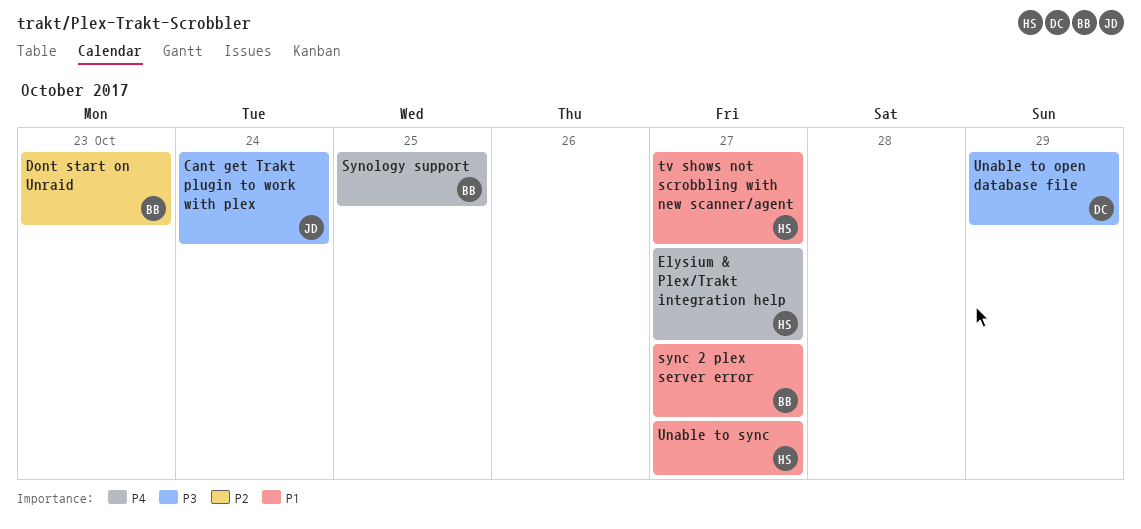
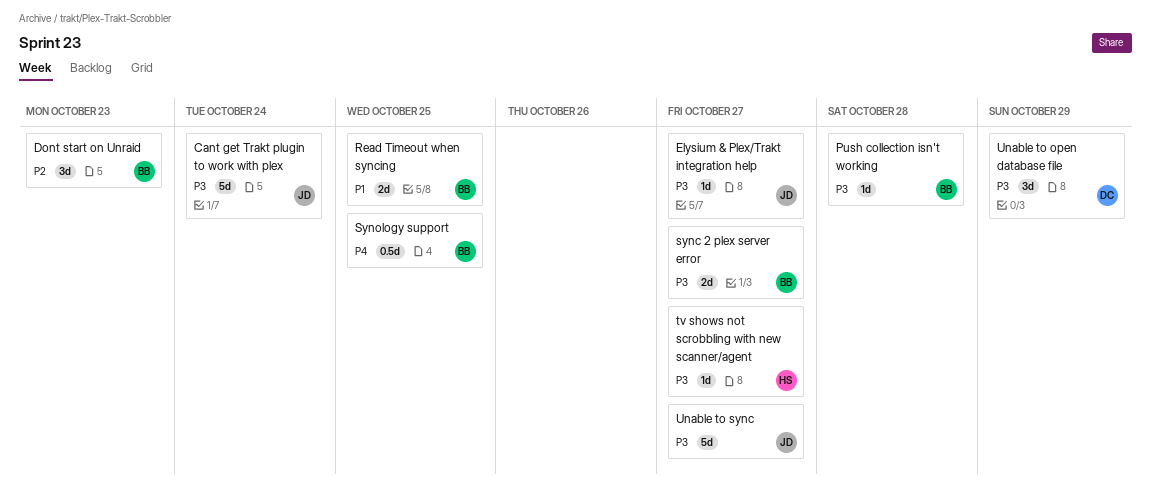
Elysium & Plex/Trakt integration help, owner: HS -> JD
Elysium & Plex/Trakt integration help, priority: P4 -> P3
Push collection isn't working: none -> present
Read Timeout when syncing: none -> present
sync 2 plex server error, priority: P1 -> P3
tv shows not scrobbling with new scanner/agent, priority: P1 -> P3
Unable to sync, owner: HS -> JD
Unable to sync, priority: P1 -> P3

